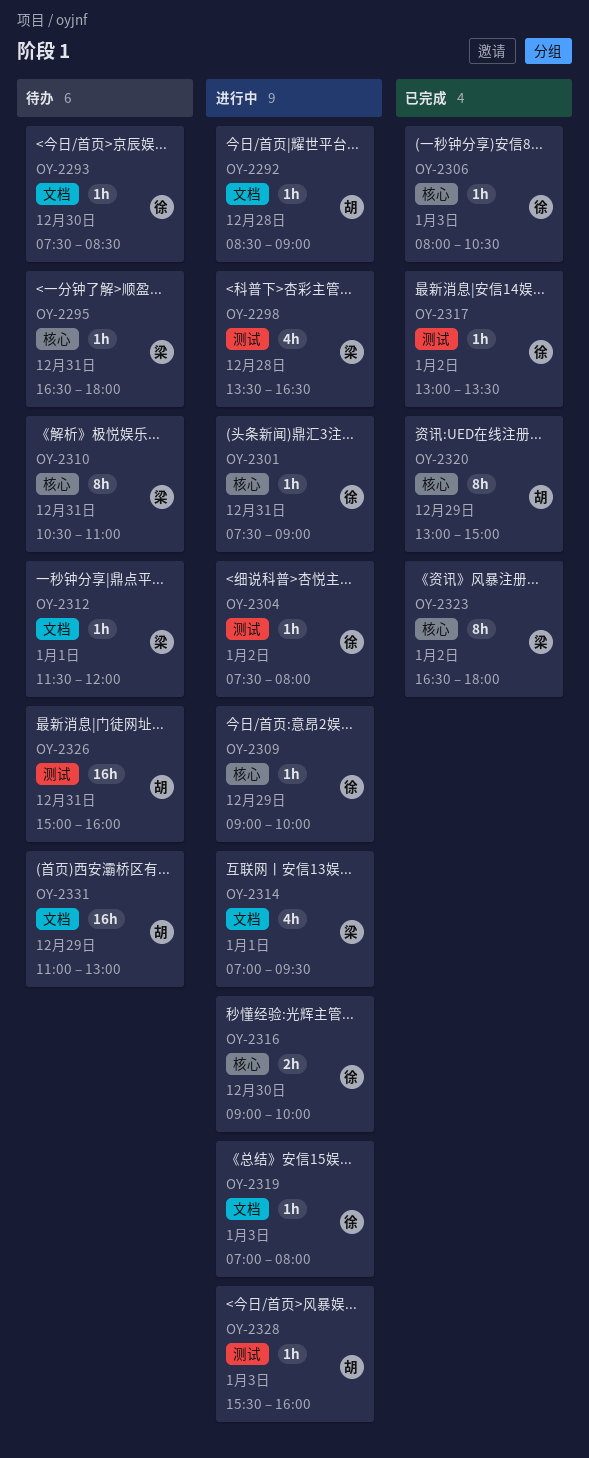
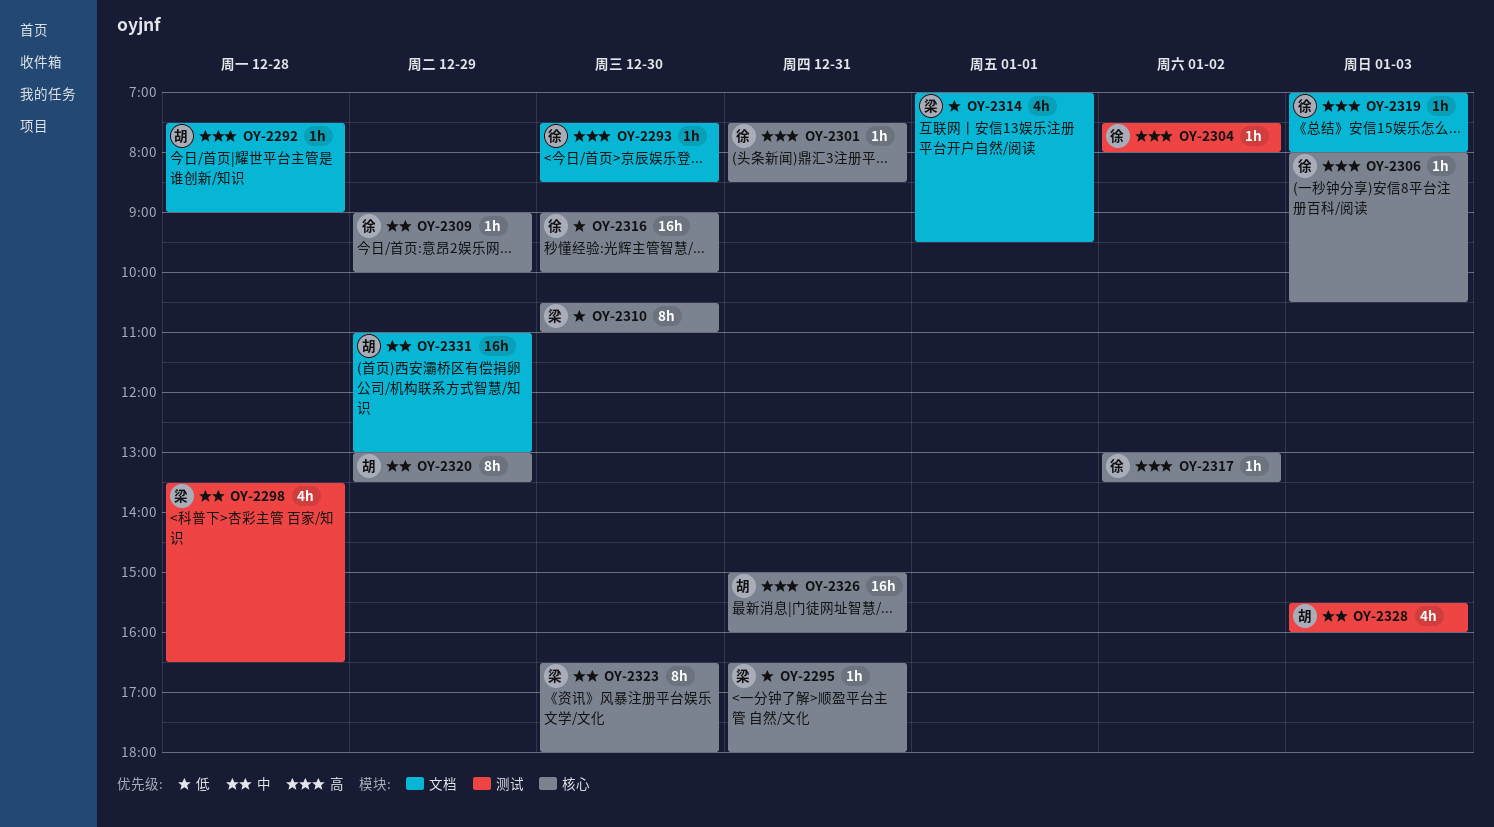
OY-2292, begins: 08:30 -> 07:30
OY-2301, ends: 09:00 -> 08:30
OY-2310, day: Dec 31 -> Dec 30
OY-2312: present -> none
OY-2316, estimate: 2h -> 16h
OY-2317, label: 测试 -> 核心
OY-2320, ends: 15:00 -> 13:30
OY-2323, day: Jan 2 -> Dec 30
OY-2326, label: 测试 -> 核心
OY-2328, estimate: 1h -> 4h

